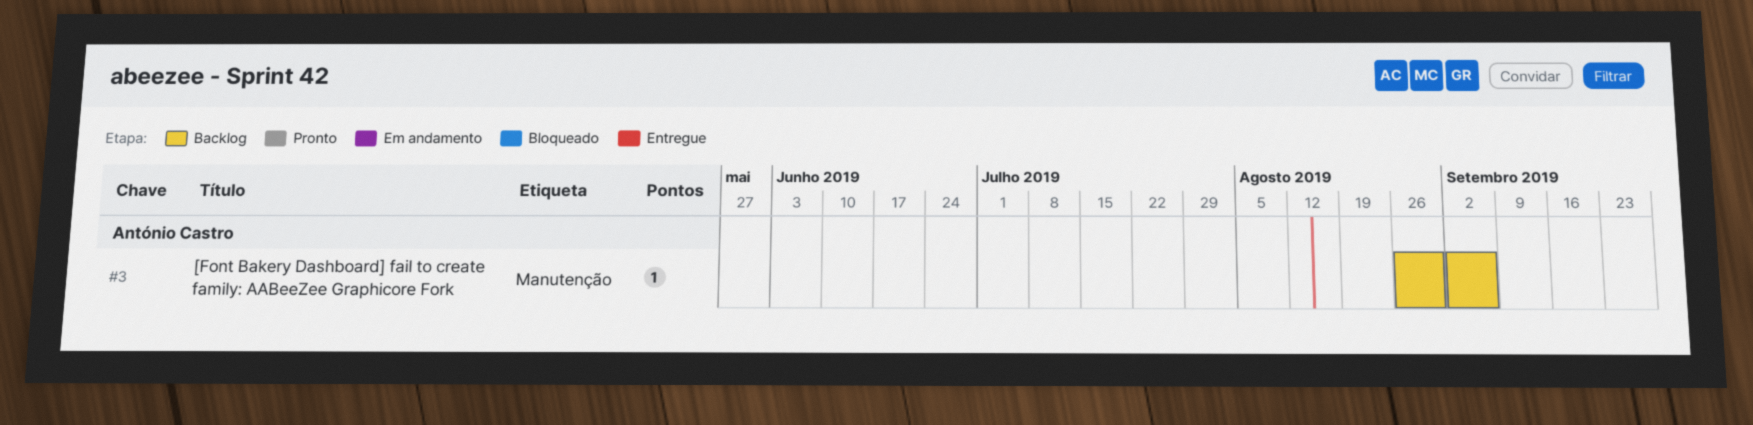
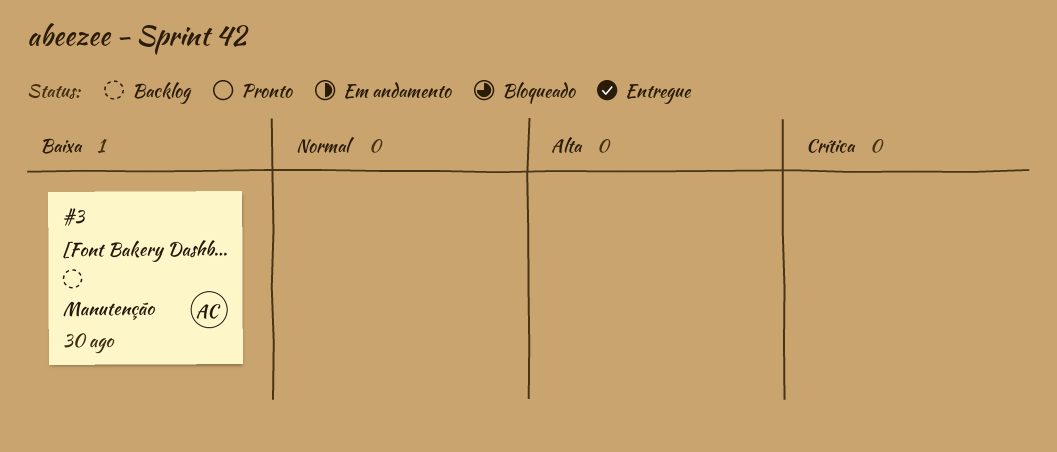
#3, due: Sep 6 -> Aug 30

